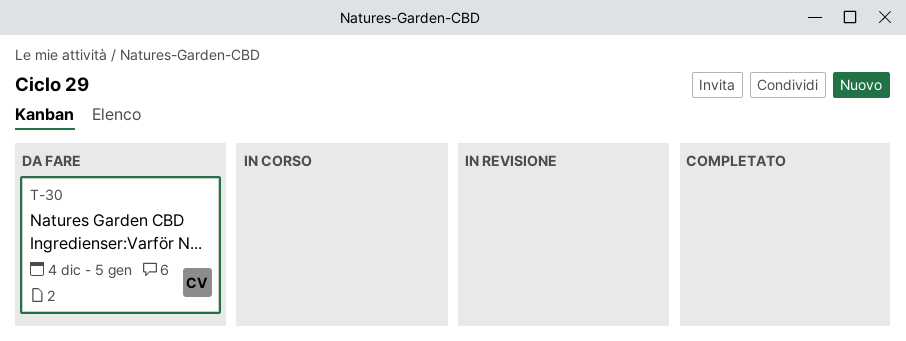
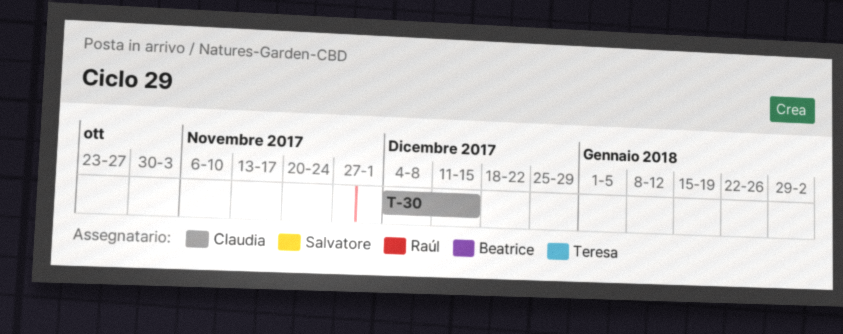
T-30, due: Jan 5 -> Dec 15

